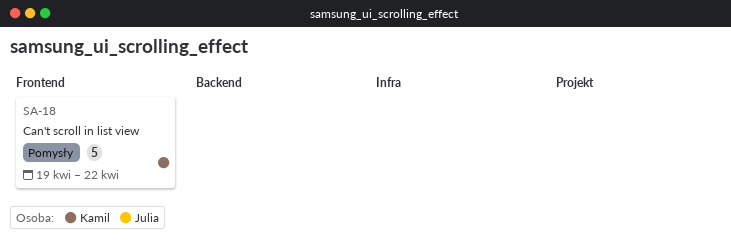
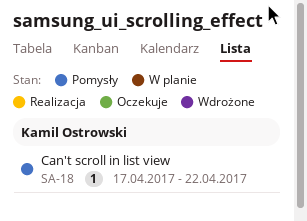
SA-18, estimate: 5 -> 1
SA-18, start: Apr 19 -> Apr 17

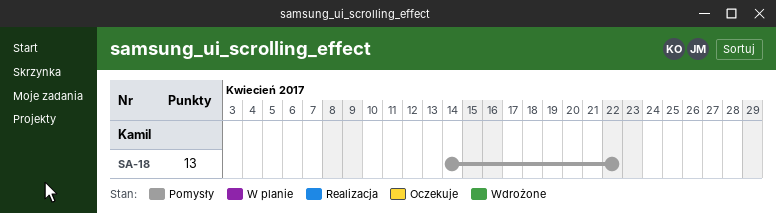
SA-18, estimate: 1 -> 13
SA-18, start: Apr 17 -> Apr 14

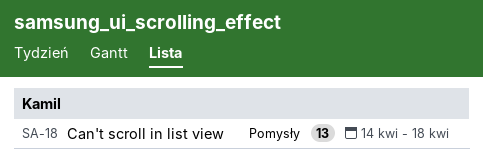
SA-18, due: Apr 22 -> Apr 18

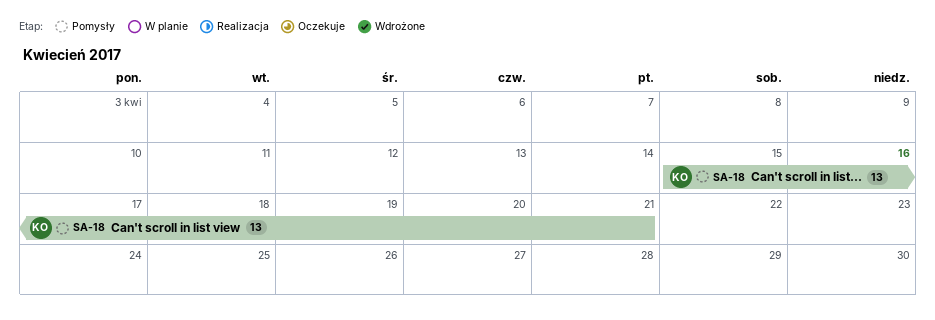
SA-18, start: Apr 14 -> Apr 15
SA-18, due: Apr 18 -> Apr 21

